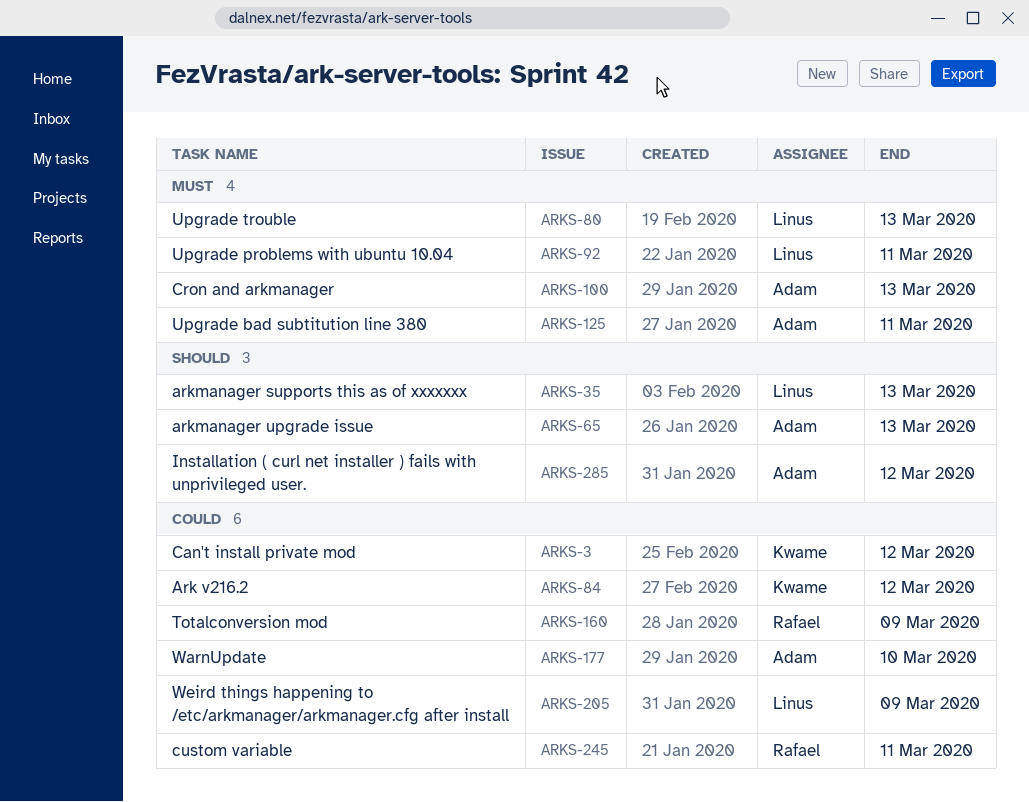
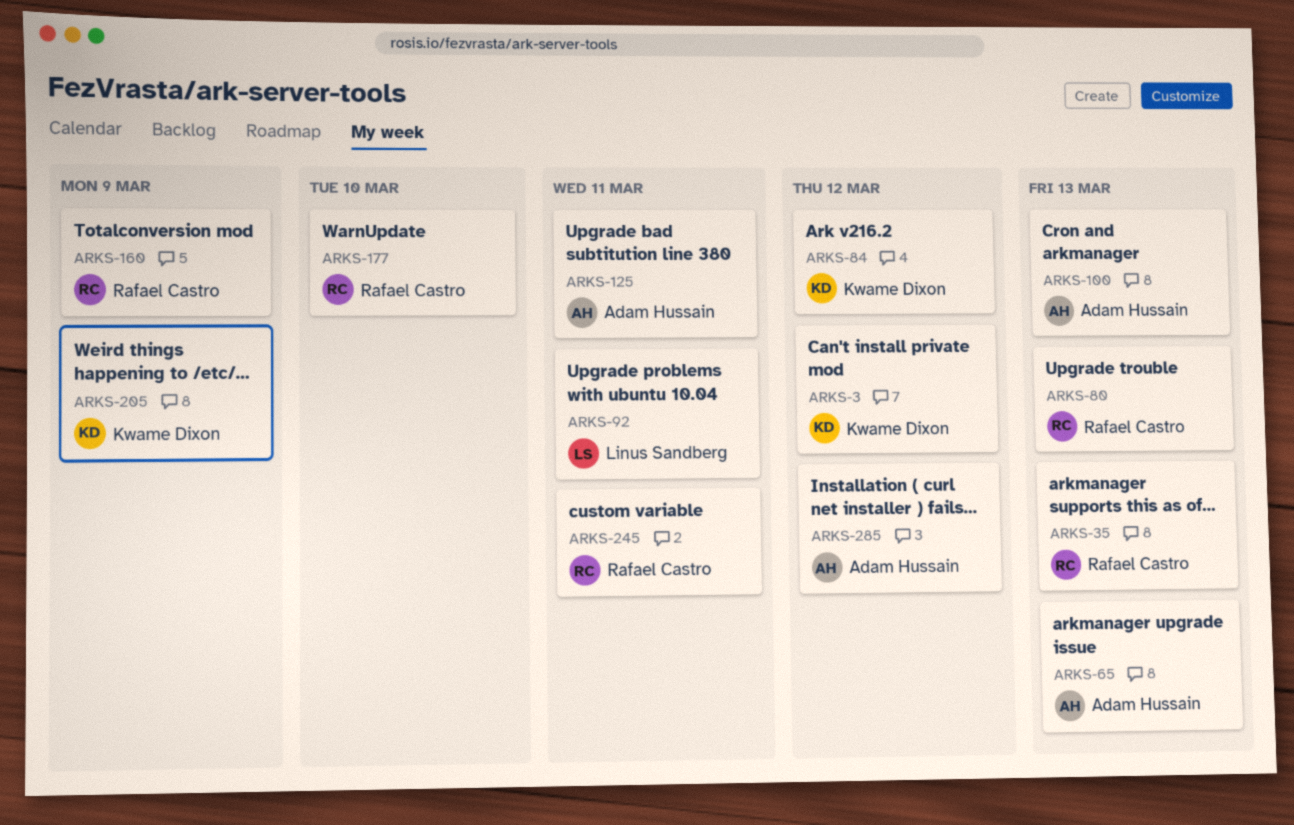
ARKS-35, owner: Linus Sandberg -> Rafael Castro
ARKS-80, owner: Linus Sandberg -> Rafael Castro
ARKS-177, owner: Adam Hussain -> Rafael Castro
ARKS-205, owner: Linus Sandberg -> Kwame Dixon

